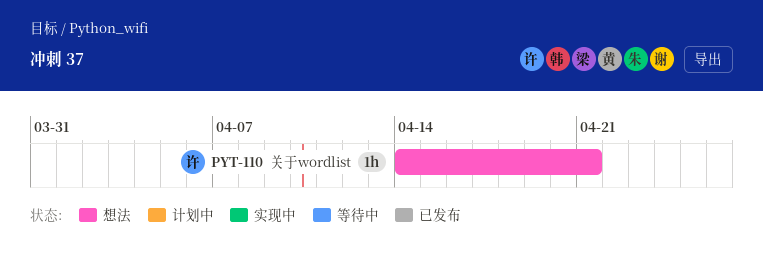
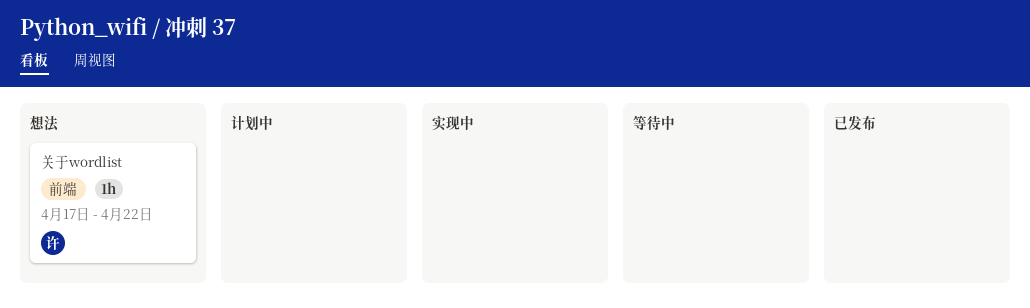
关于wordlist, start: Apr 14 -> Apr 17
关于wordlist, due: Apr 21 -> Apr 22

